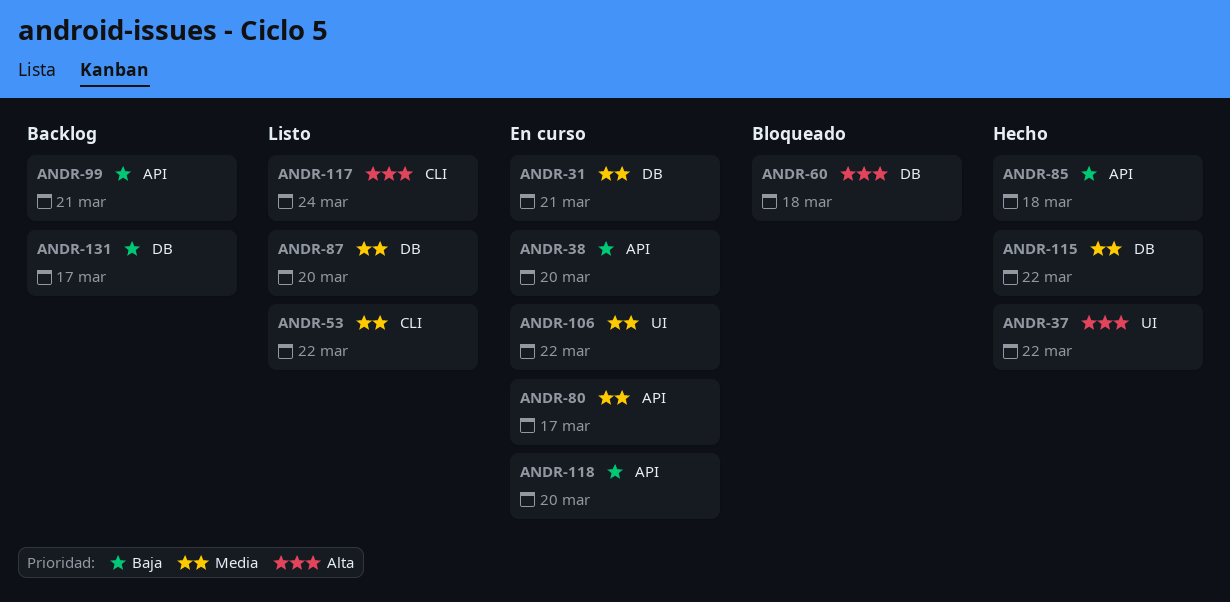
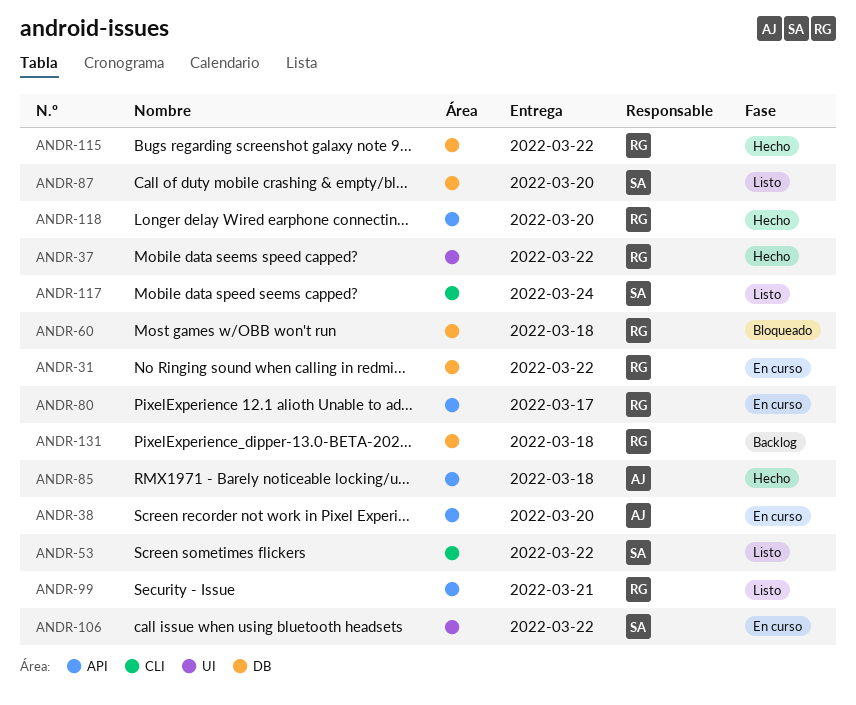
ANDR-31, due: Mar 21 -> Mar 22
ANDR-99, status: Backlog -> Listo
ANDR-118, status: En curso -> Hecho
ANDR-131, due: Mar 17 -> Mar 18

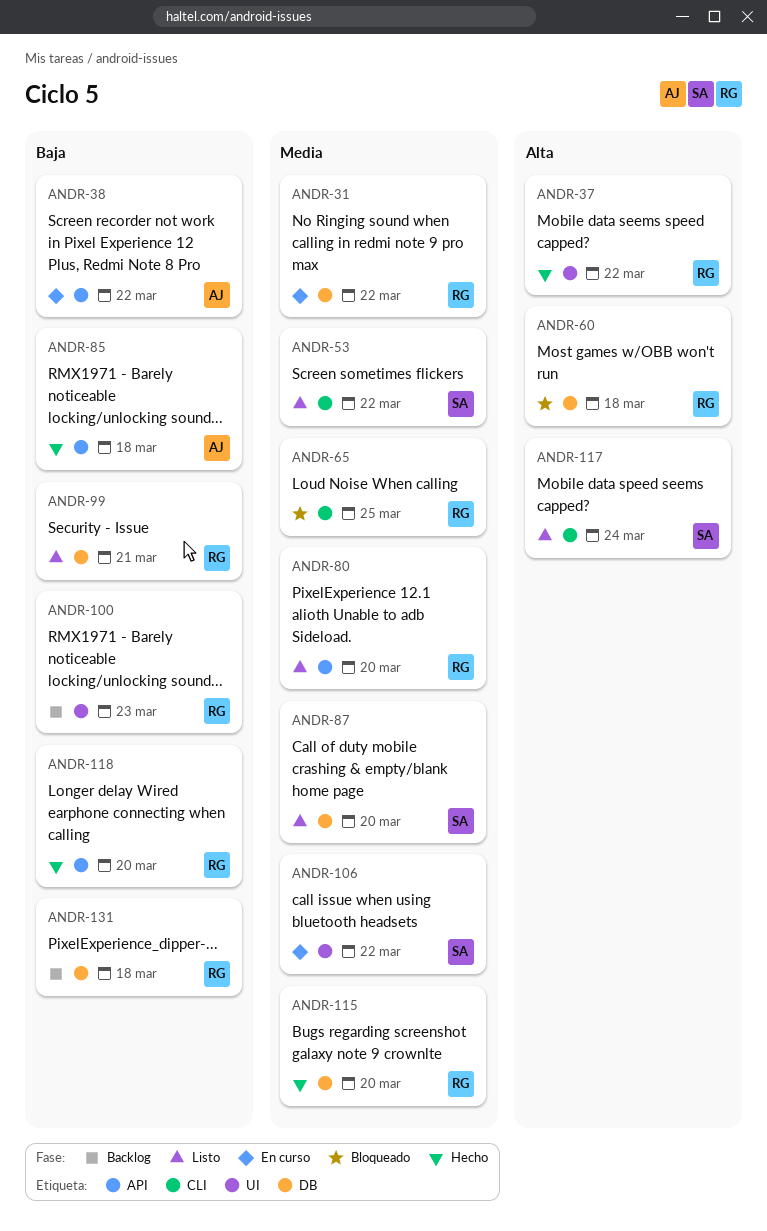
ANDR-38, due: Mar 20 -> Mar 22
ANDR-65: none -> present
ANDR-80, status: En curso -> Listo
ANDR-80, due: Mar 17 -> Mar 20
ANDR-99, label: API -> DB
ANDR-100: none -> present
ANDR-115, due: Mar 22 -> Mar 20

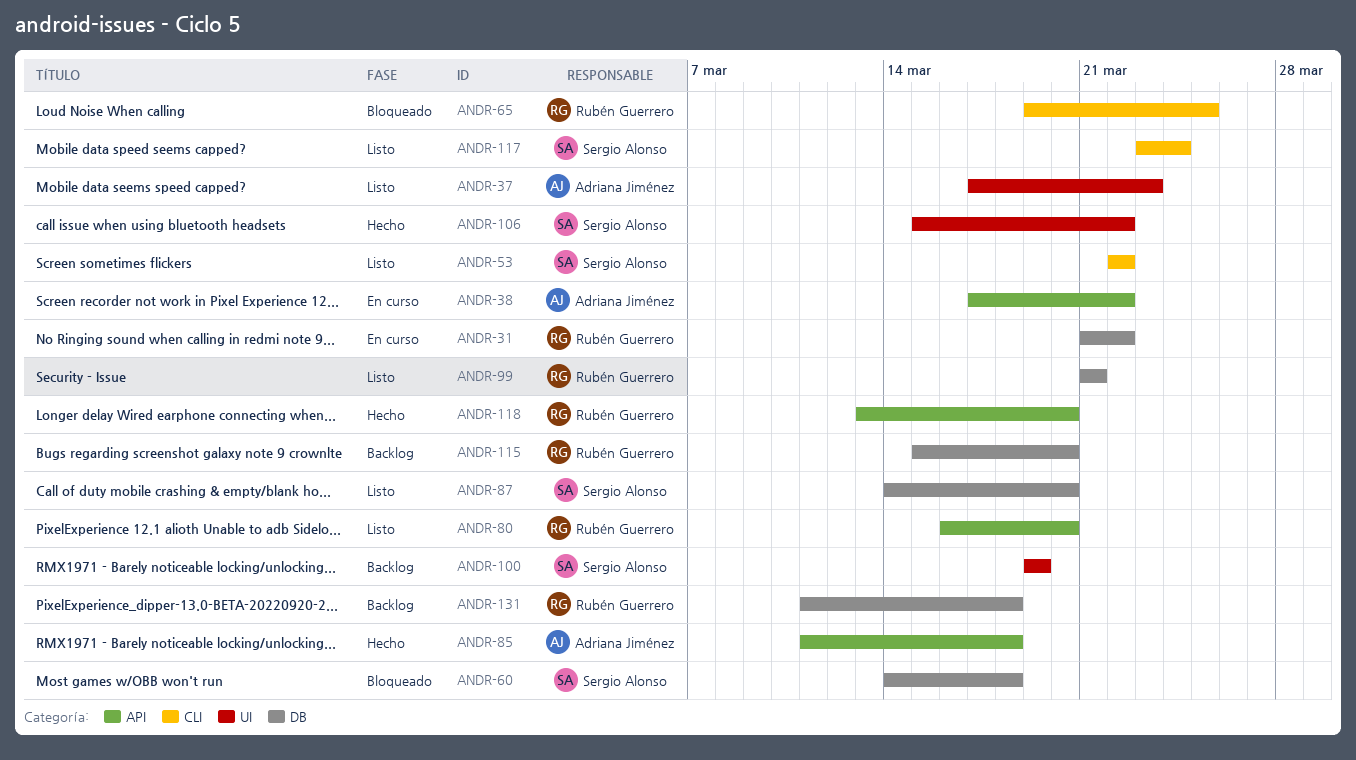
ANDR-37, status: Hecho -> Listo
ANDR-37, owner: Rubén Guerrero -> Adriana Jiménez
ANDR-37, due: Mar 22 -> Mar 23
ANDR-60, owner: Rubén Guerrero -> Sergio Alonso
ANDR-100, owner: Rubén Guerrero -> Sergio Alonso
ANDR-100, due: Mar 23 -> Mar 19
ANDR-106, status: En curso -> Hecho
ANDR-115, status: Hecho -> Backlog

